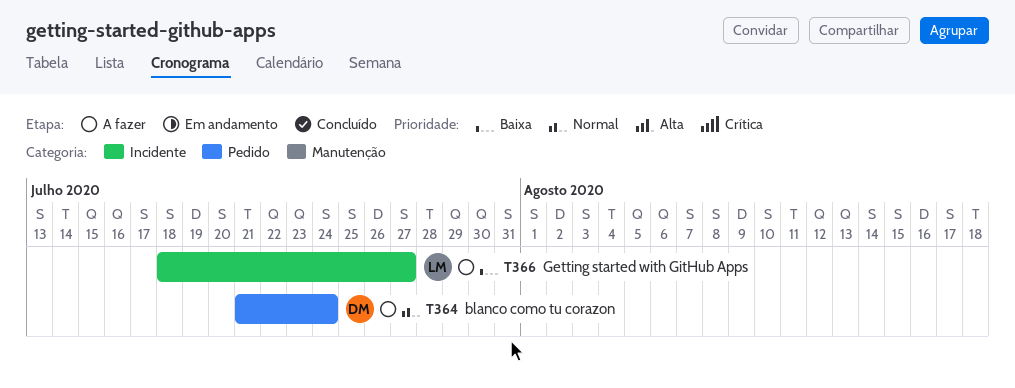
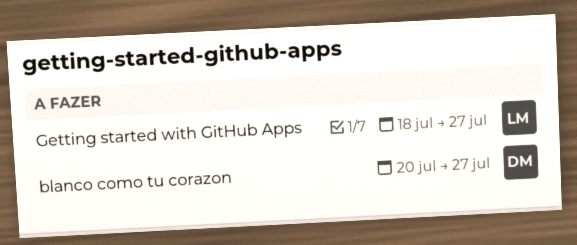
blanco como tu corazon, start: Jul 21 -> Jul 20
blanco como tu corazon, due: Jul 24 -> Jul 27

